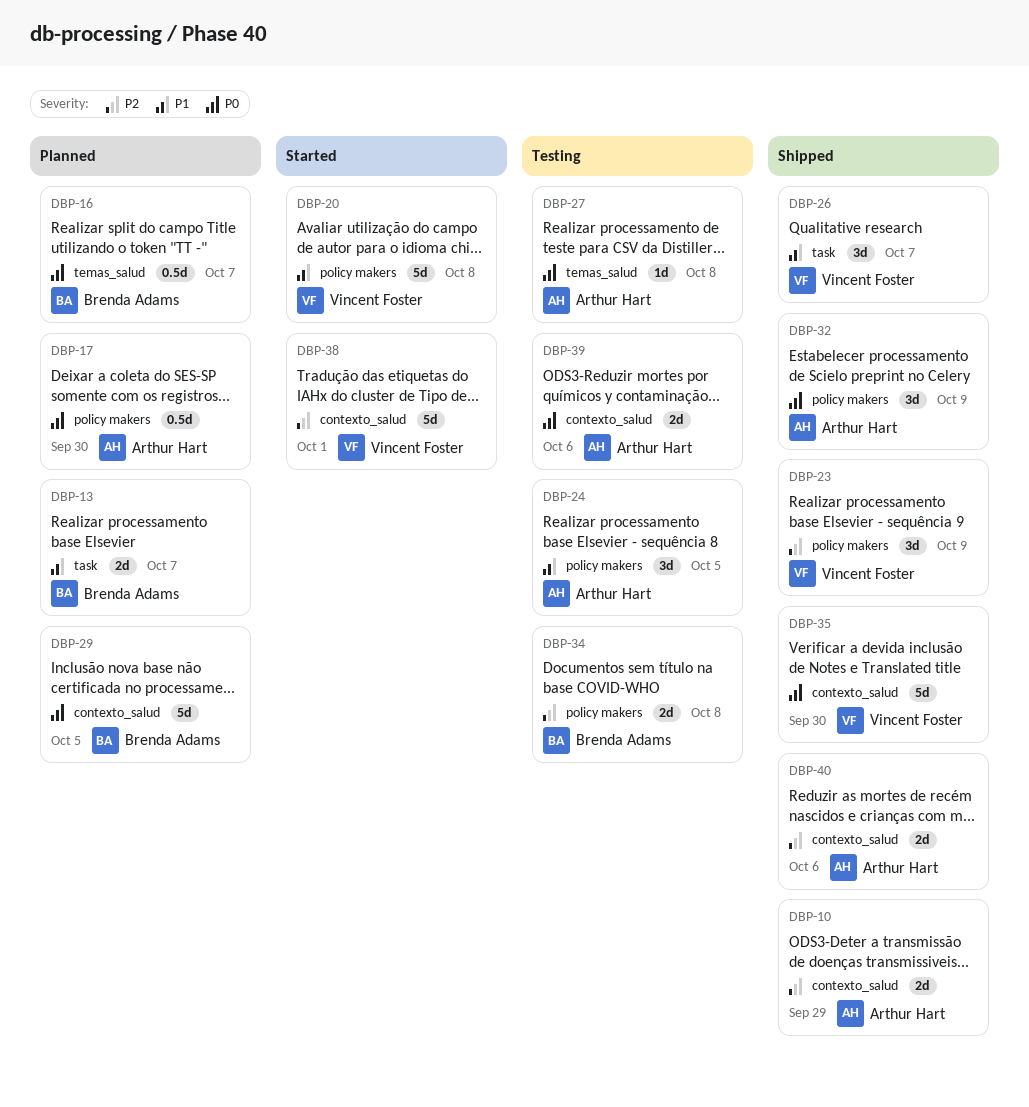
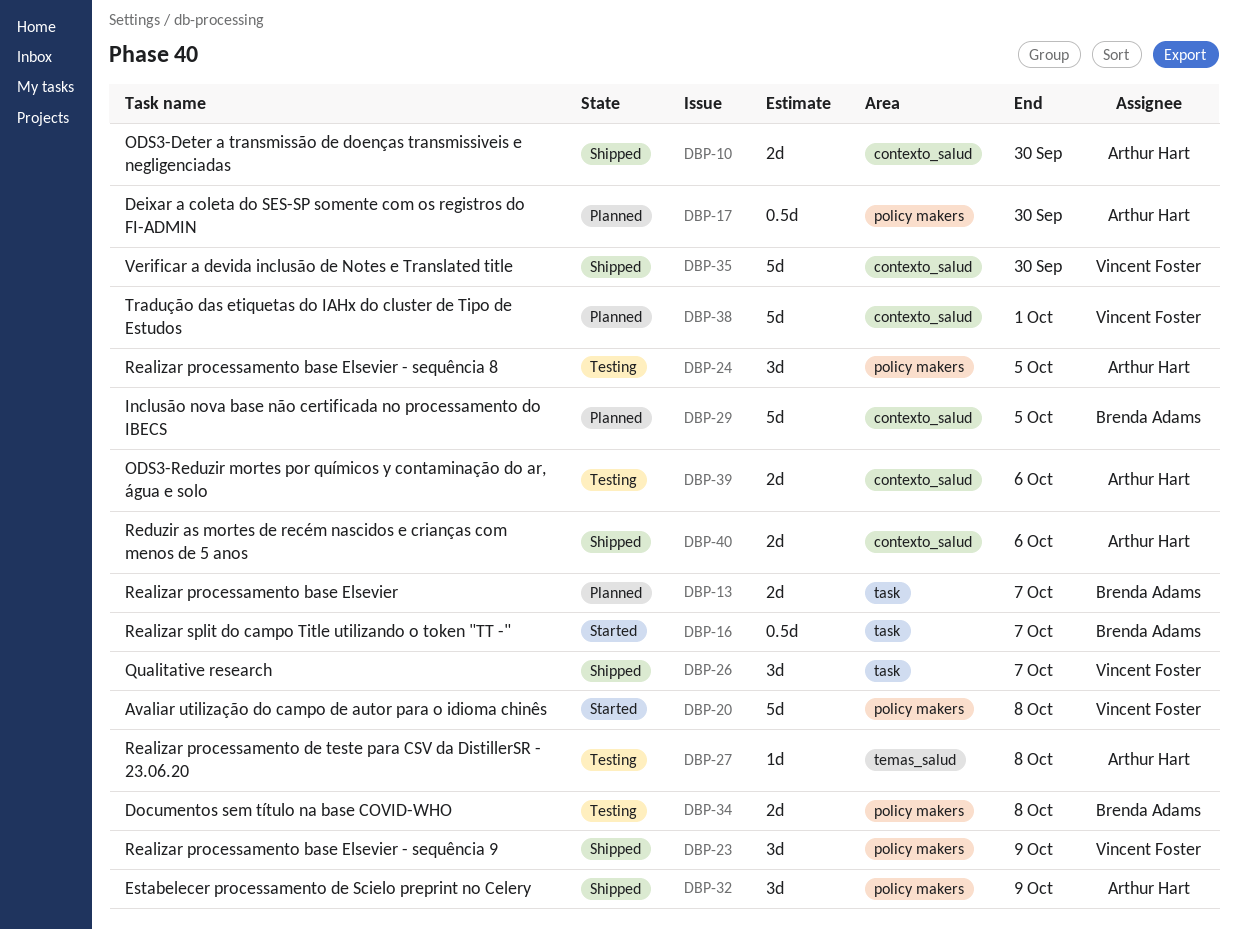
DBP-10, due: Sep 29 -> Sep 30
DBP-16, status: Planned -> Started
DBP-16, label: temas_salud -> task
DBP-38, status: Started -> Planned

